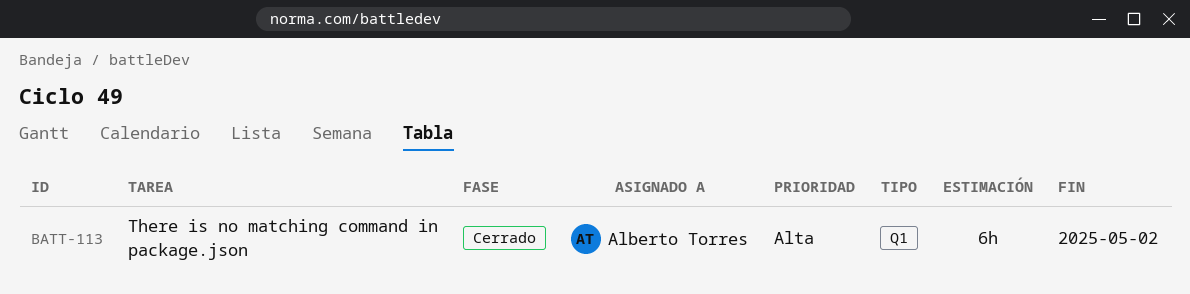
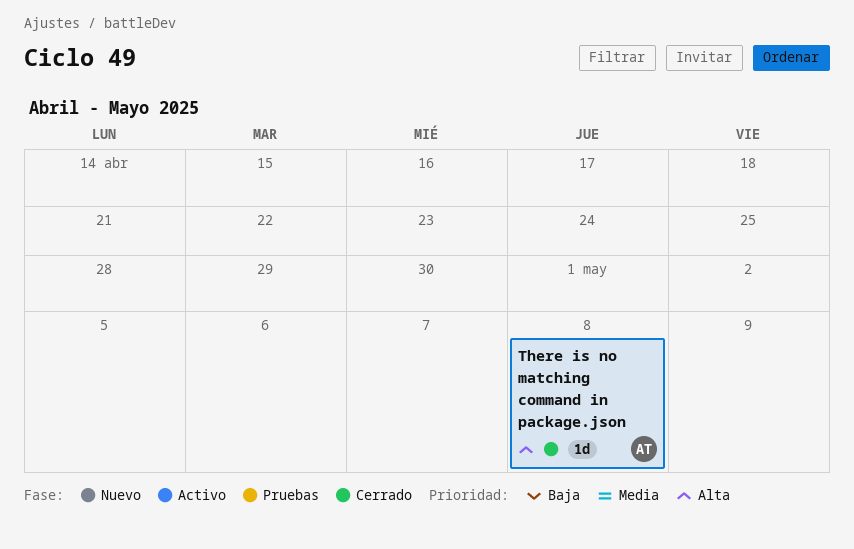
There is no matching command in package.json, estimate: 6h -> 1d
There is no matching command in package.json, due: May 2 -> May 8

